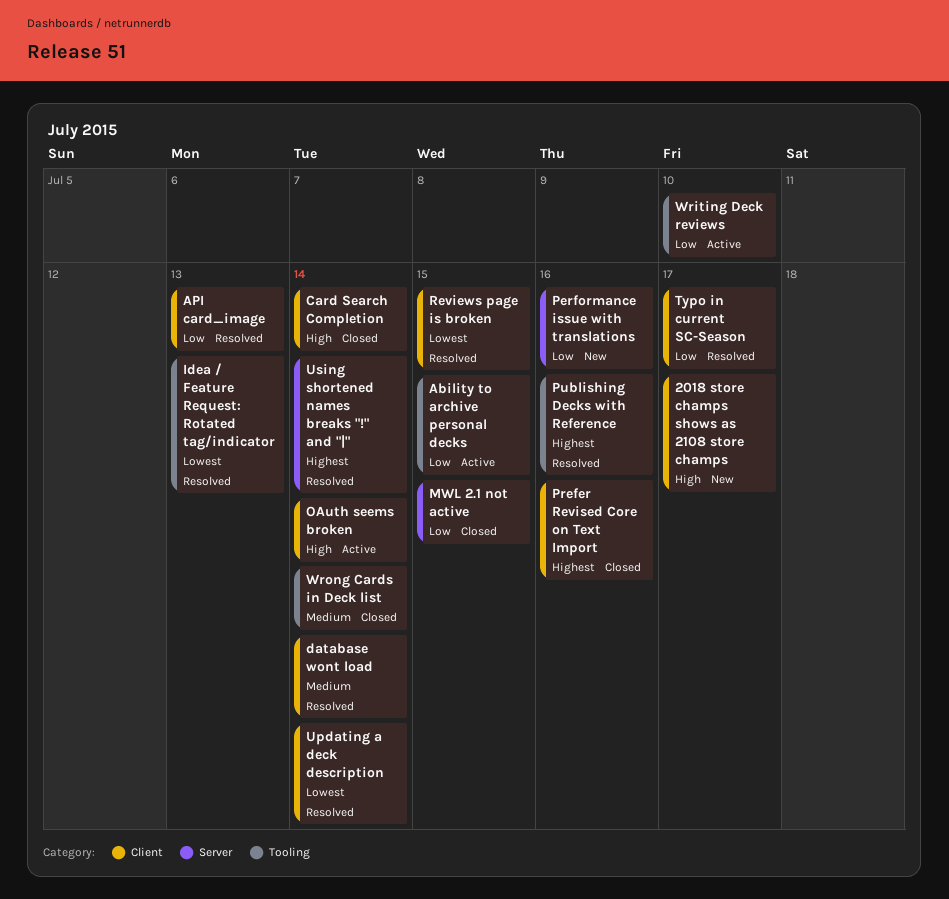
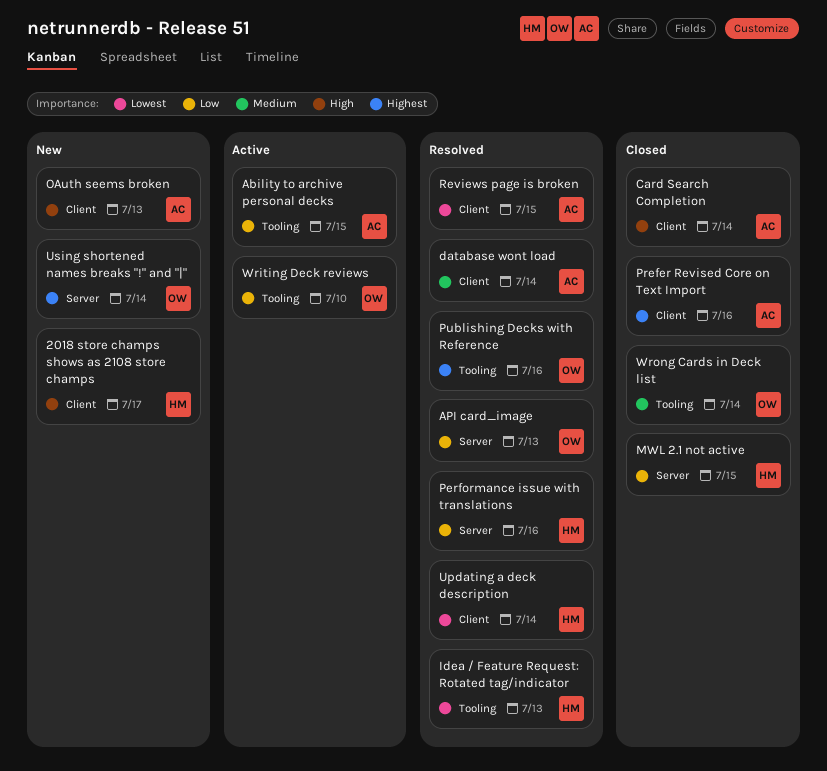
API card_image, label: Client -> Server
OAuth seems broken, status: Active -> New
OAuth seems broken, due: Jul 14 -> Jul 13
Performance issue with translations, status: New -> Resolved
Typo in current SC-Season: present -> none
Using shortened names breaks "!" and "|", status: Resolved -> New

